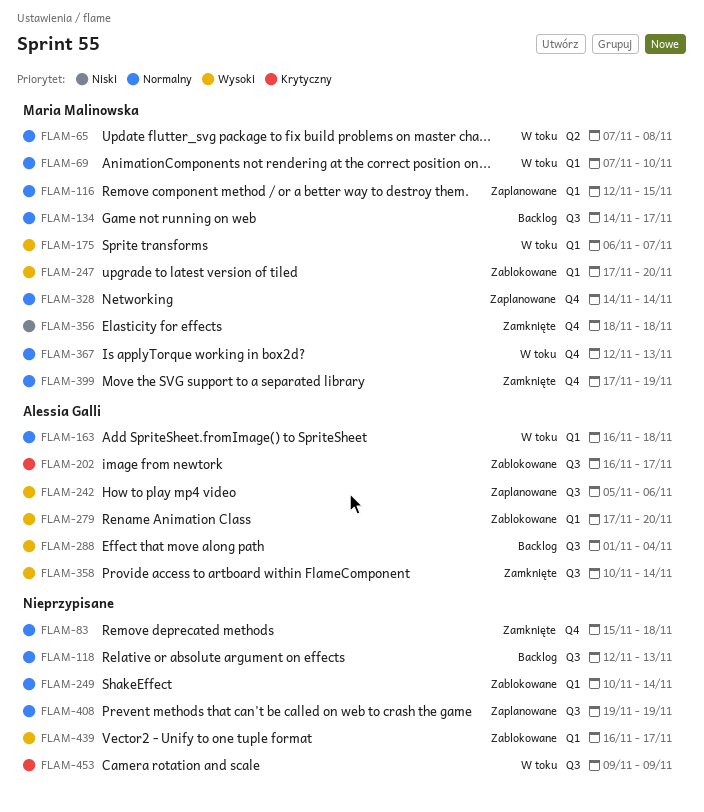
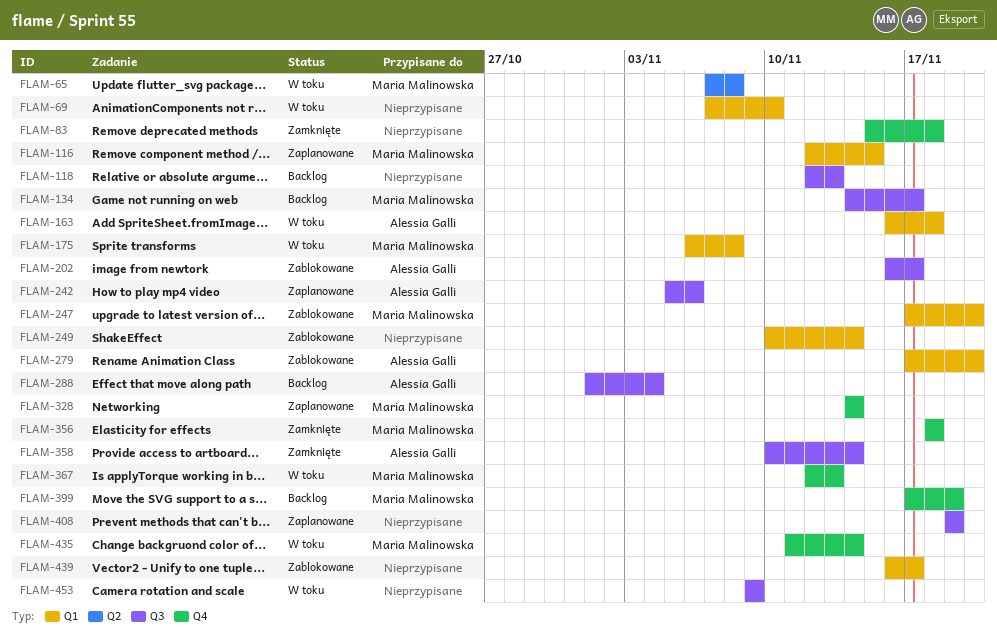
FLAM-69, owner: Maria Malinowska -> none
FLAM-175, due: Nov 7 -> Nov 8
FLAM-399, status: Zamknięte -> Backlog
FLAM-435: none -> present

